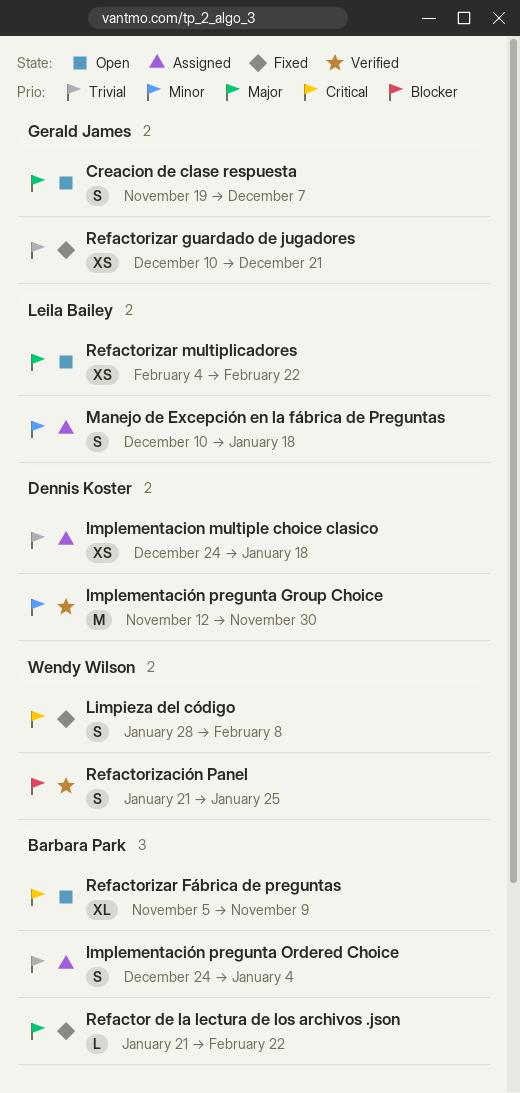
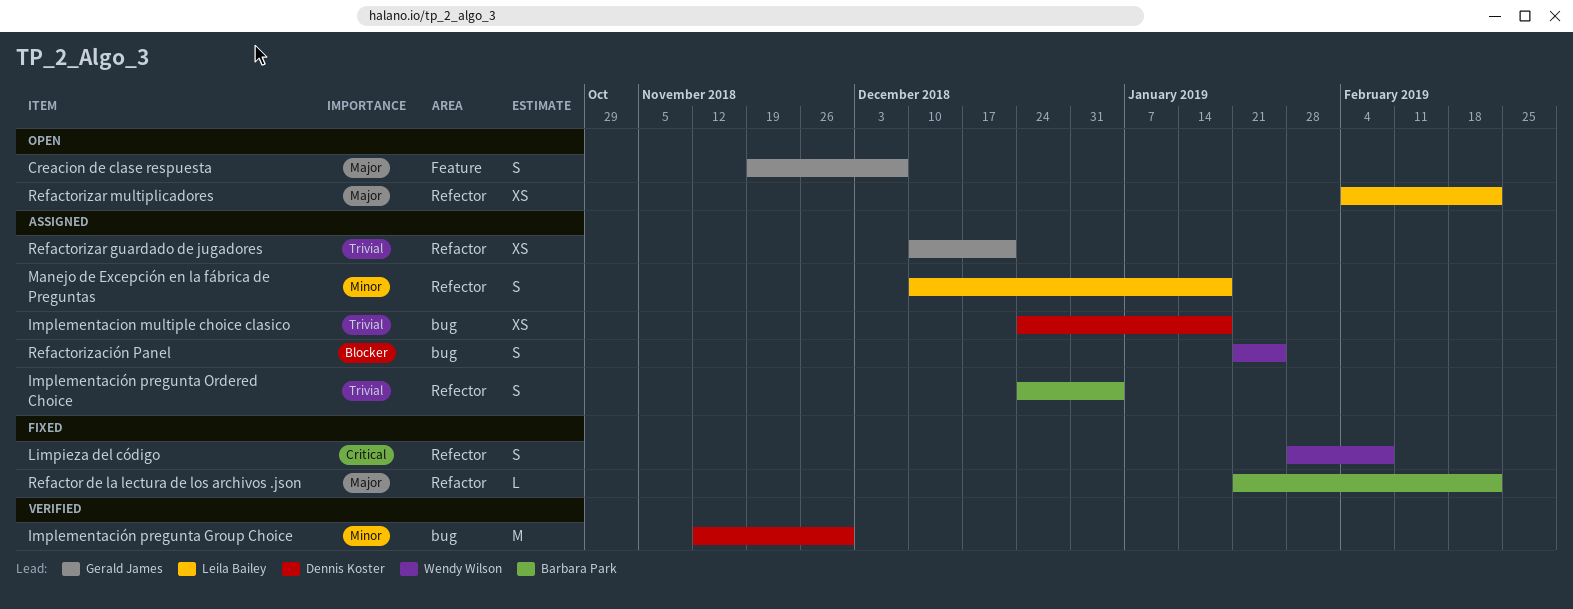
Refactorización Panel, status: Verified -> Assigned
Refactorizar Fábrica de preguntas: present -> none
Refactorizar guardado de jugadores, status: Fixed -> Assigned

